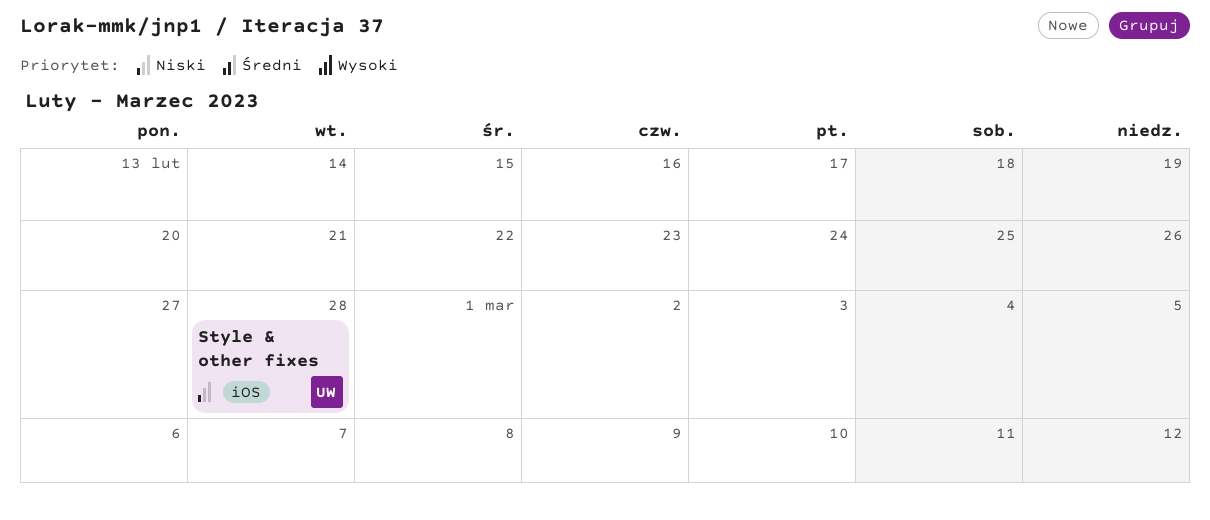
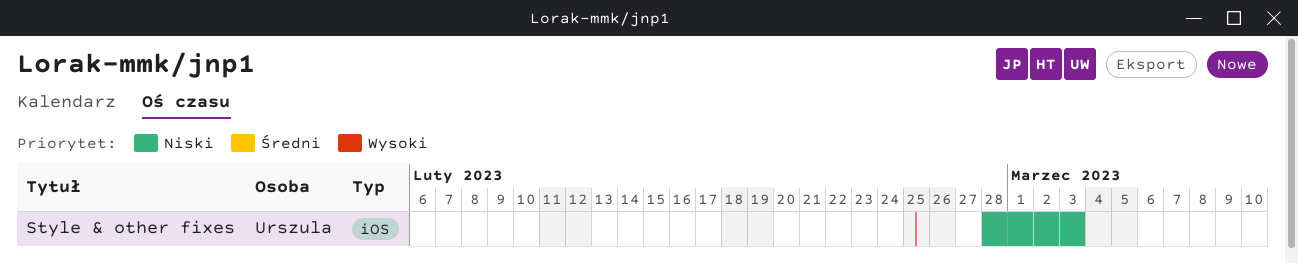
Style & other fixes, due: Feb 28 -> Mar 3

